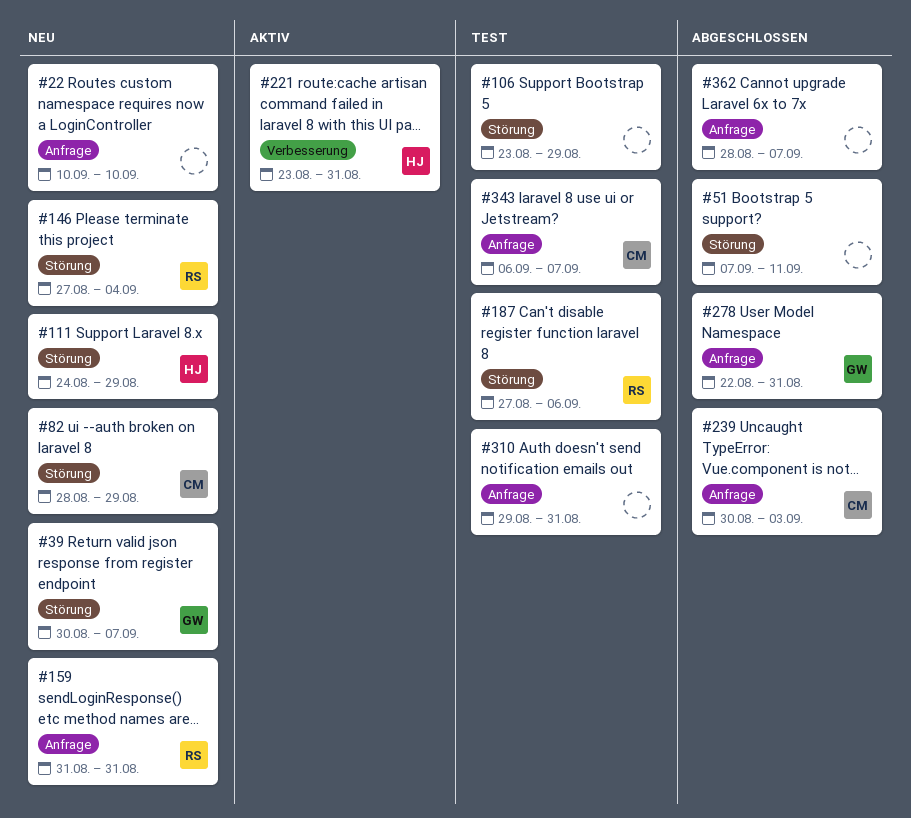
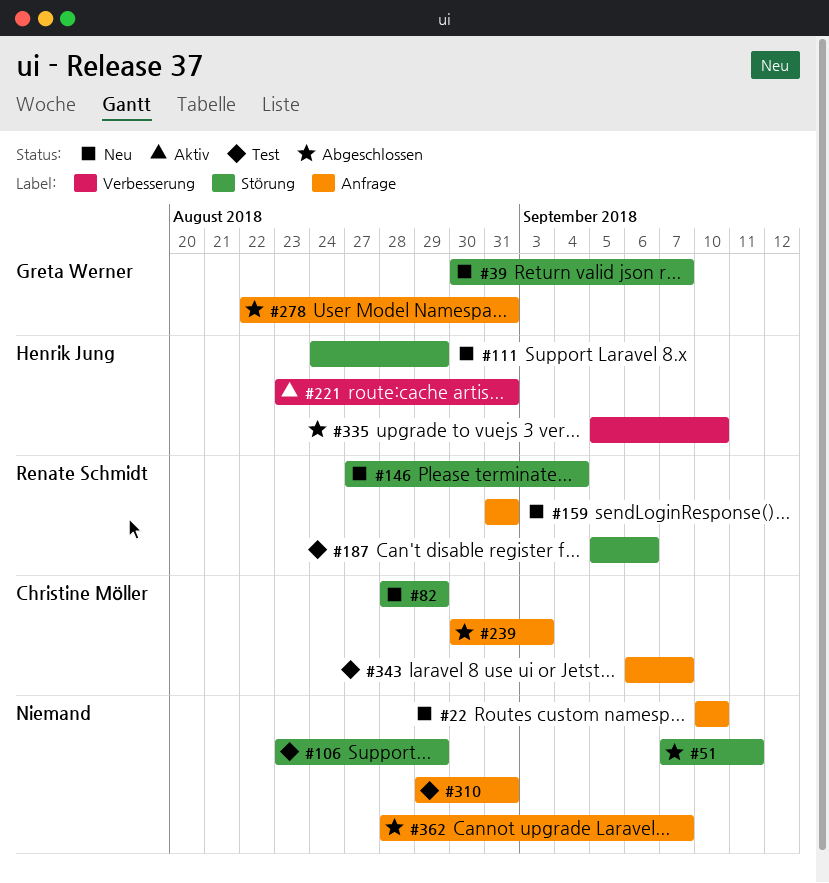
#187, start: Aug 27 -> Sep 5
#335: none -> present

